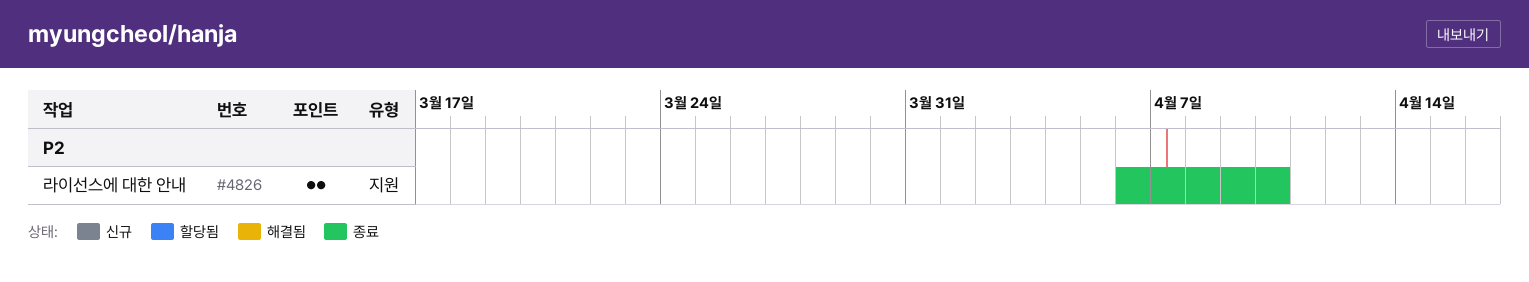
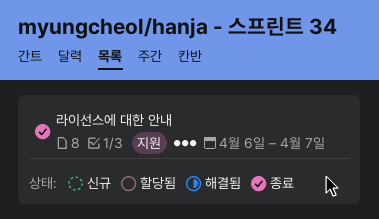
라이선스에 대한 안내, estimate: 2 -> 3
라이선스에 대한 안내, due: Apr 10 -> Apr 7

